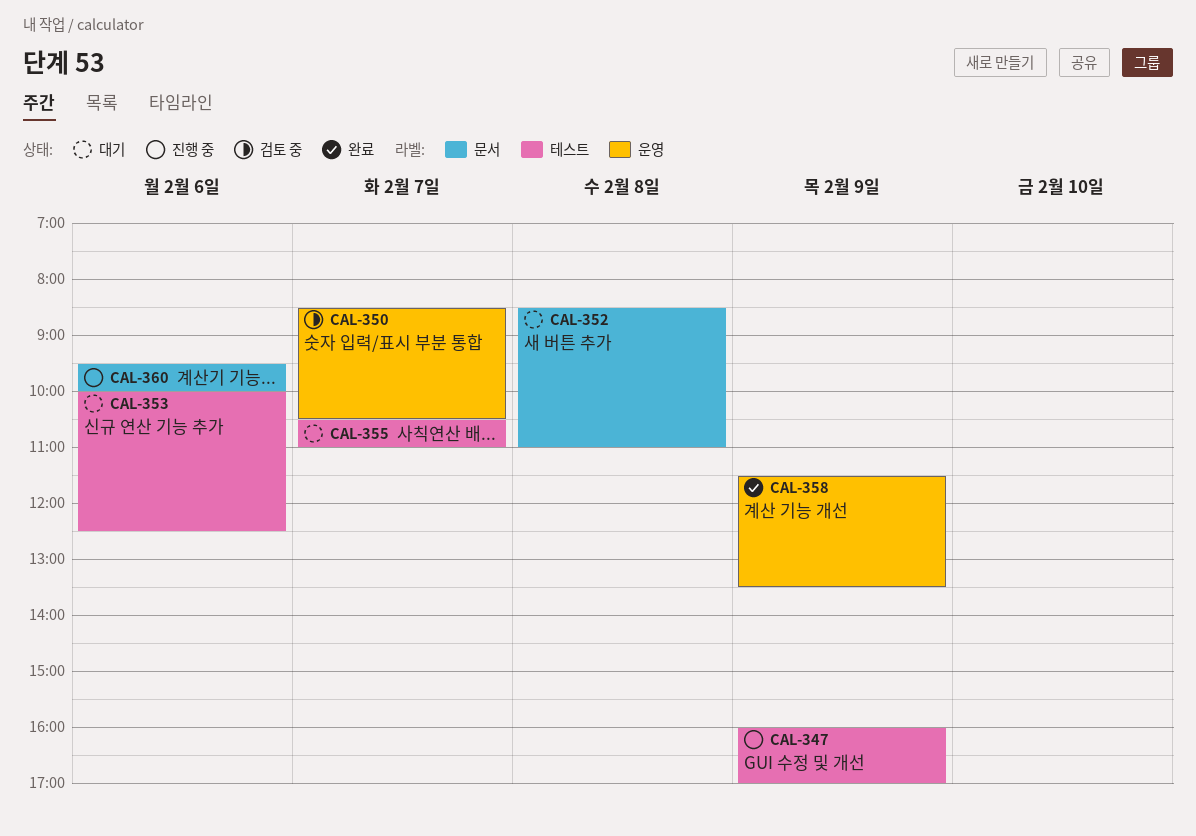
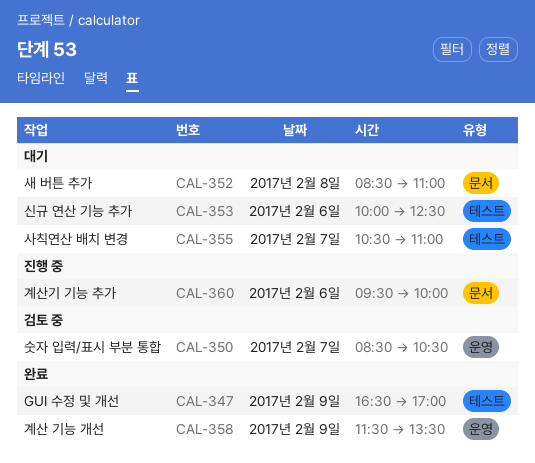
CAL-347, status: 진행 중 -> 완료
CAL-347, begins: 16:00 -> 16:30

